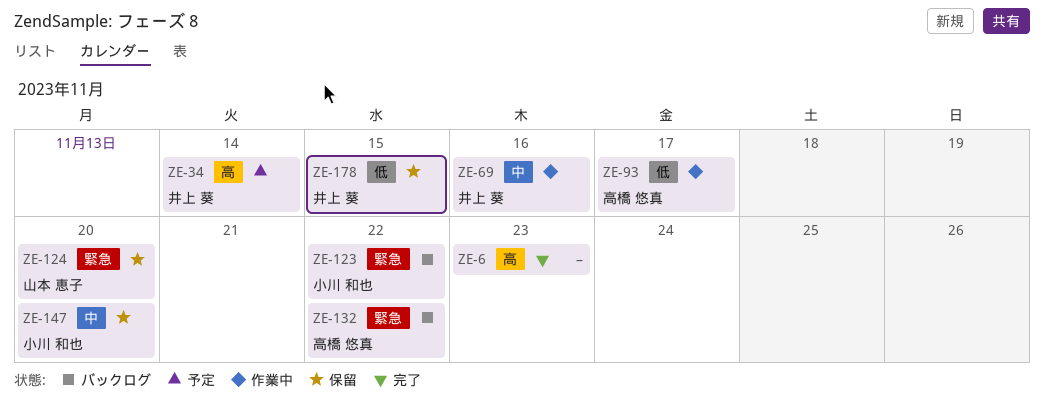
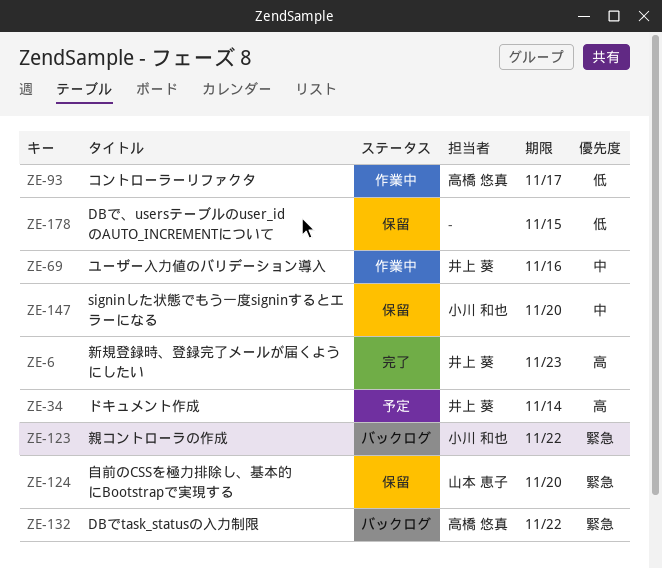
ZE-6, owner: none -> 井上 葵
ZE-178, owner: 井上 葵 -> none

